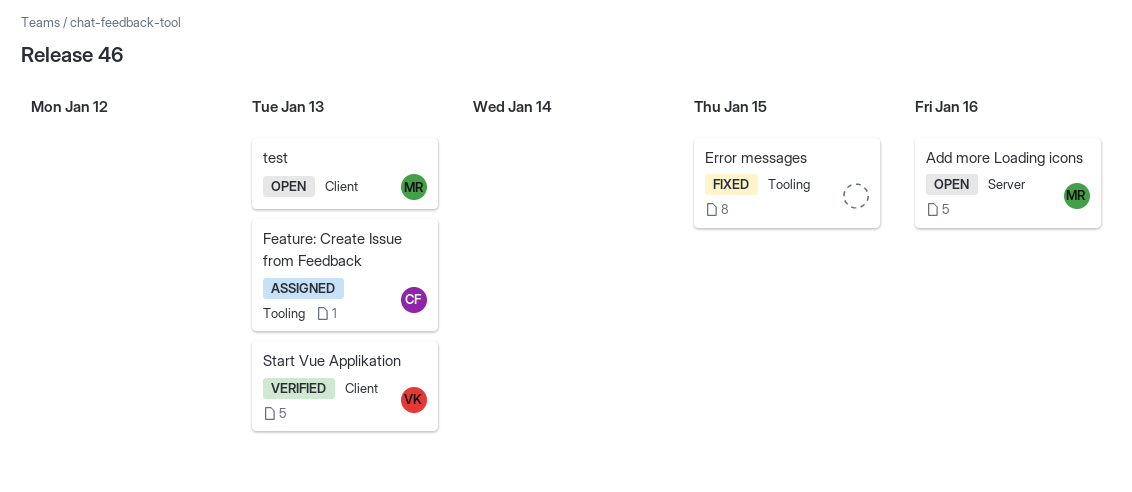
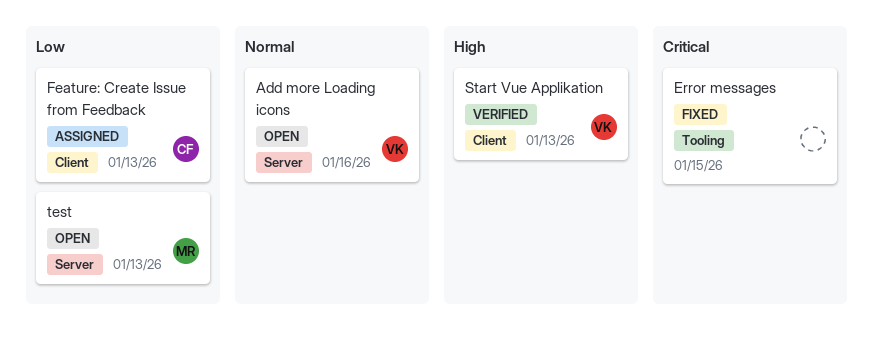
Add more Loading icons, owner: MR -> VK
Feature: Create Issue from Feedback, label: Tooling -> Client
test, label: Client -> Server

